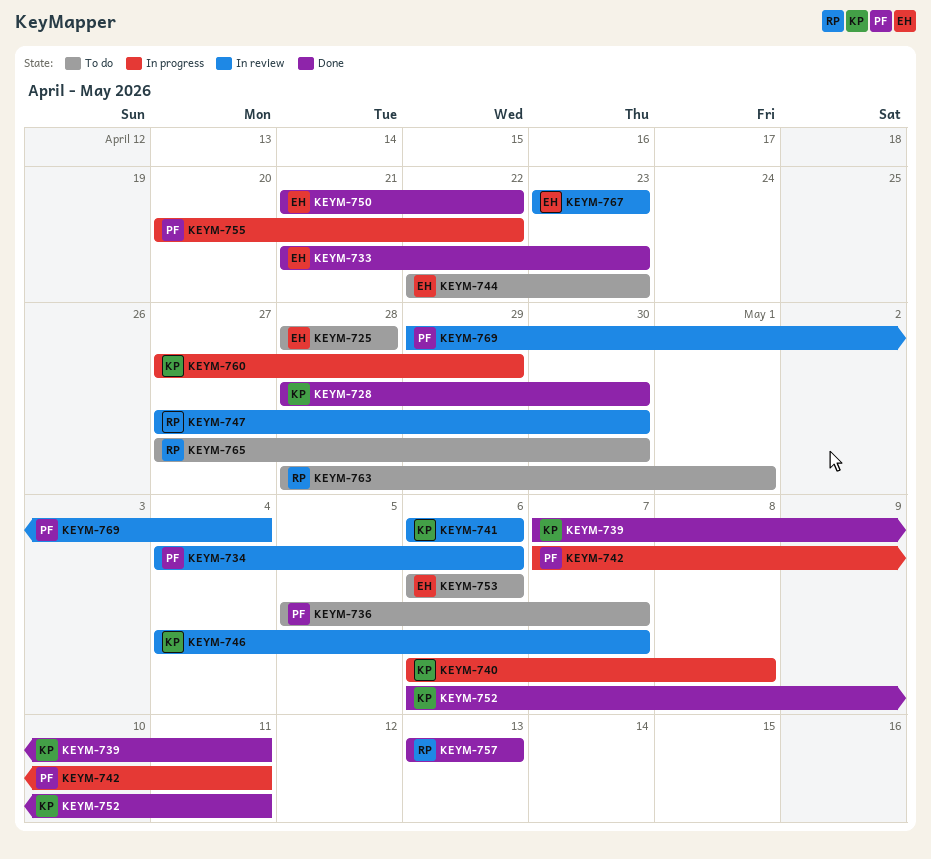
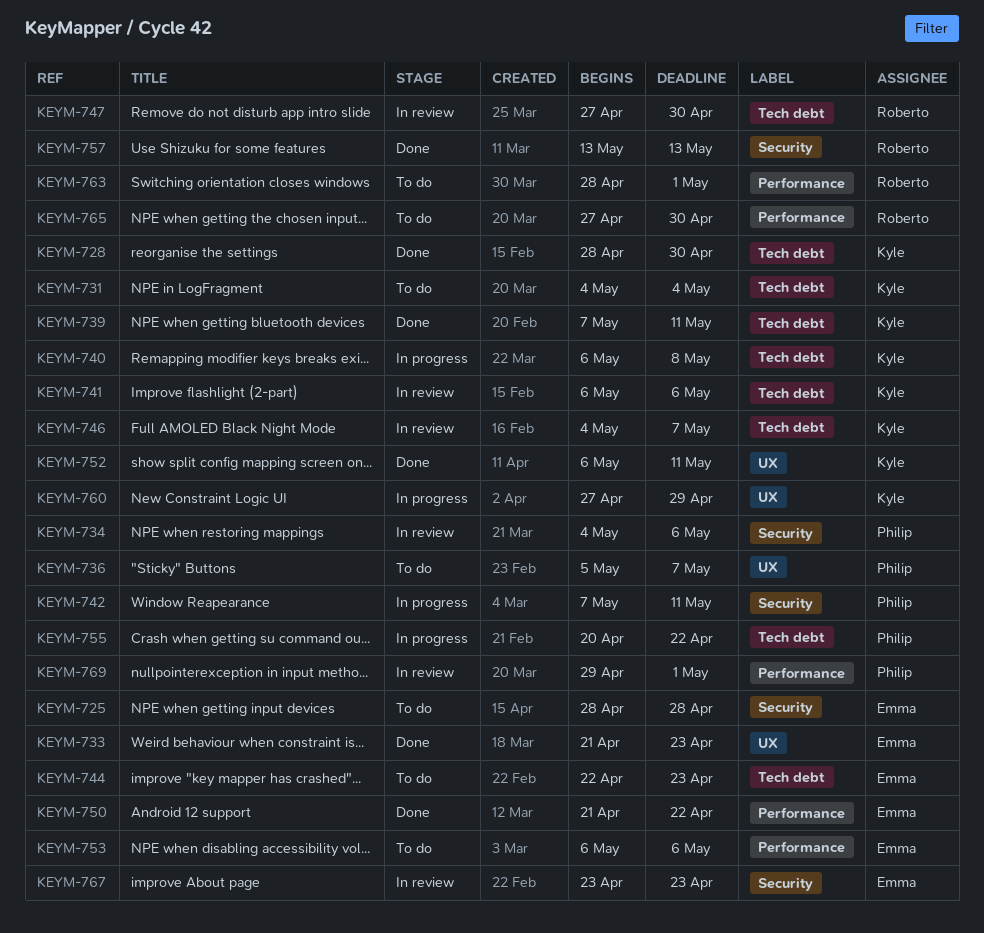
KEYM-731: none -> present
KEYM-769, due: May 4 -> May 1

